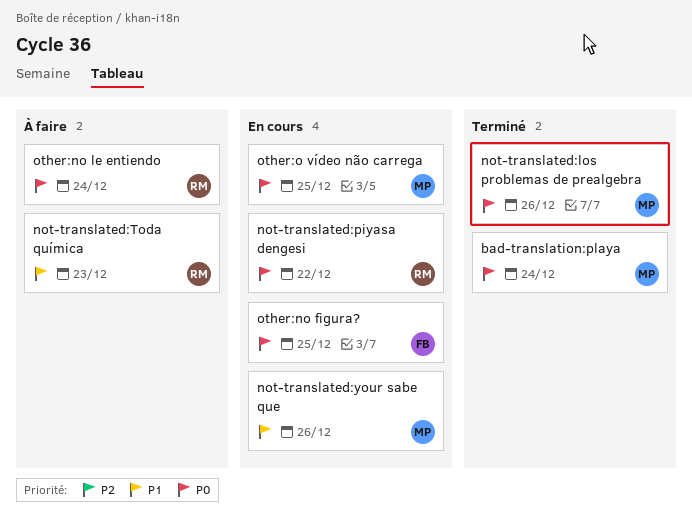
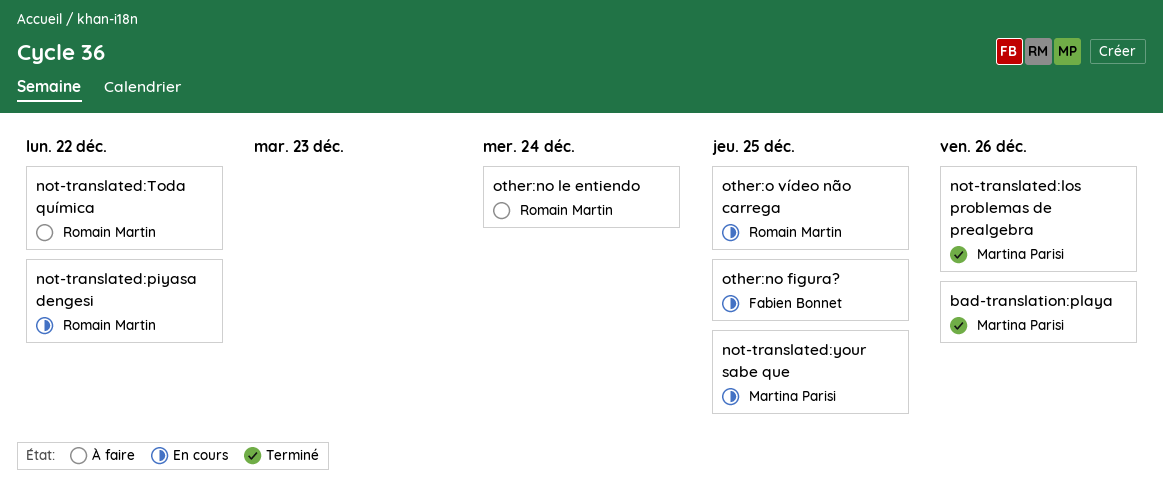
bad-translation:playa, due: Dec 24 -> Dec 26
not-translated:Toda química, due: Dec 23 -> Dec 22
not-translated:your sabe que, due: Dec 26 -> Dec 25
other:o vídeo não carrega, owner: Martina Parisi -> Romain Martin

